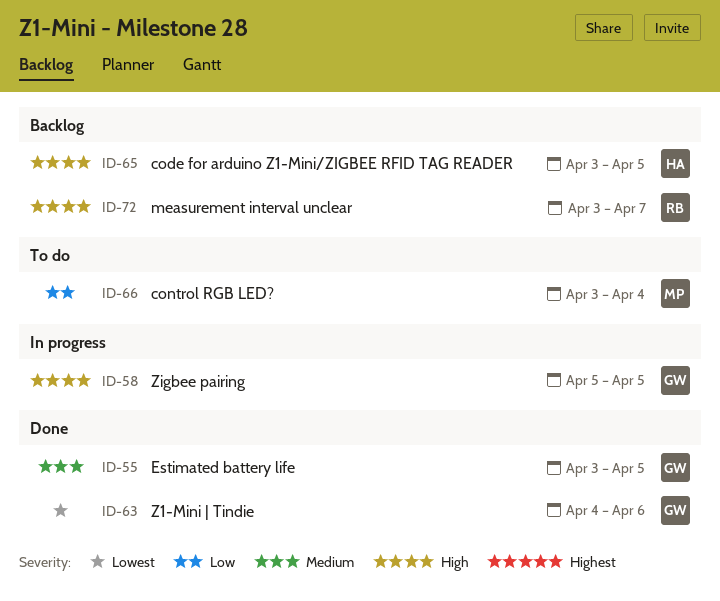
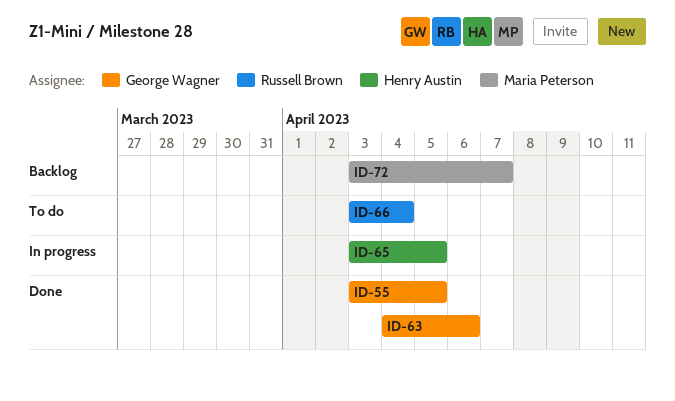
ID-58: present -> none
ID-65, status: Backlog -> In progress
ID-66, owner: Maria Peterson -> Russell Brown
ID-72, owner: Russell Brown -> Maria Peterson

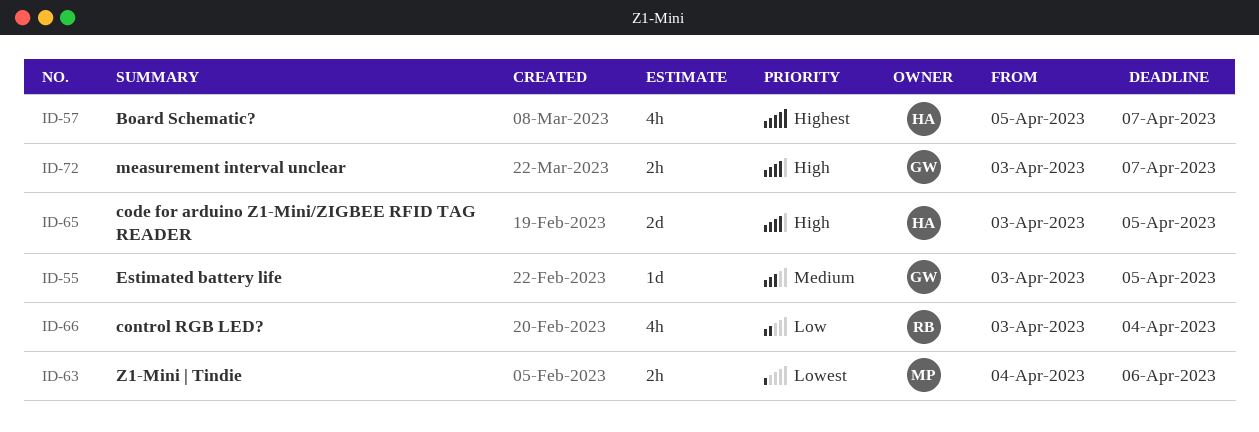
ID-57: none -> present
ID-63, owner: George Wagner -> Maria Peterson
ID-72, owner: Maria Peterson -> George Wagner

